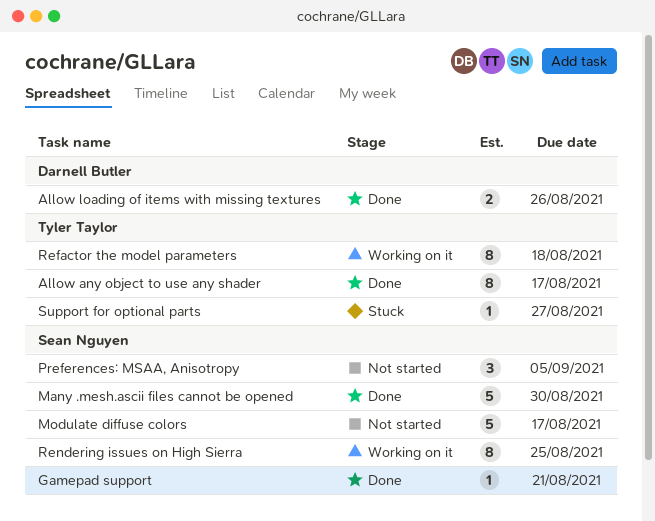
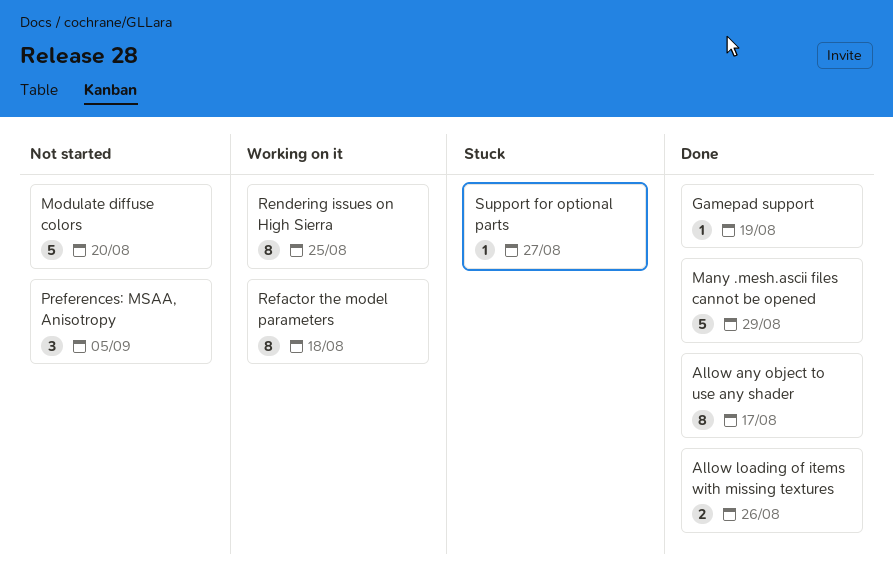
Gamepad support, due: Aug 21 -> Aug 19
Many .mesh.ascii files cannot be opened, due: Aug 30 -> Aug 29
Modulate diffuse colors, due: Aug 17 -> Aug 20

